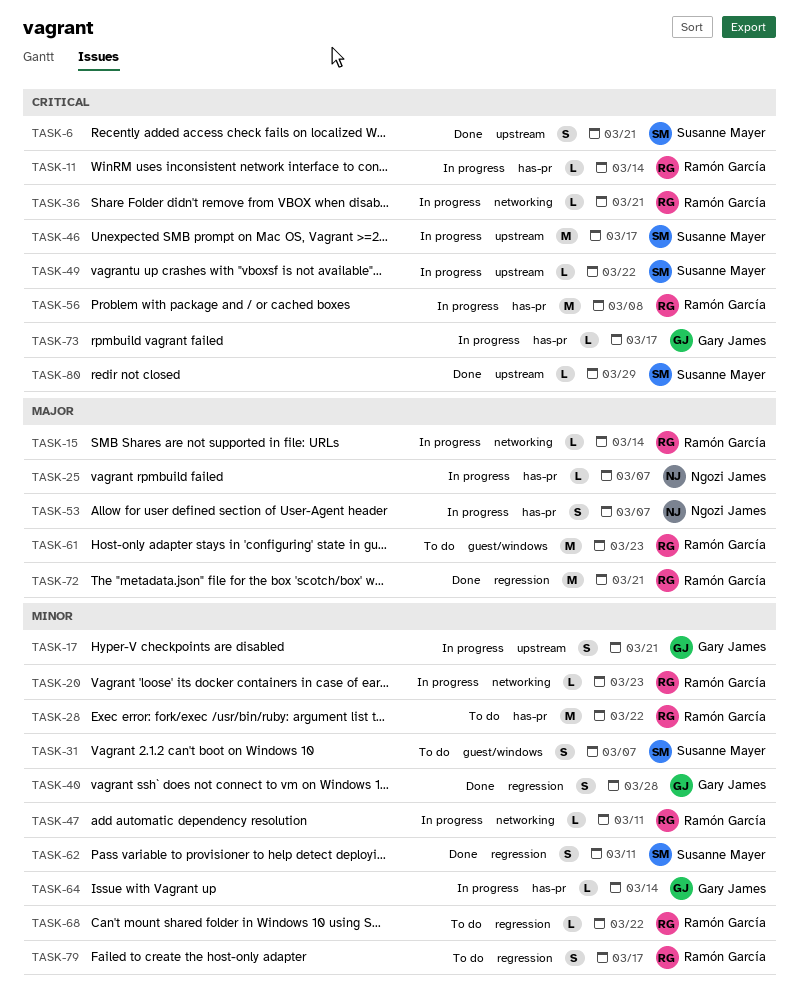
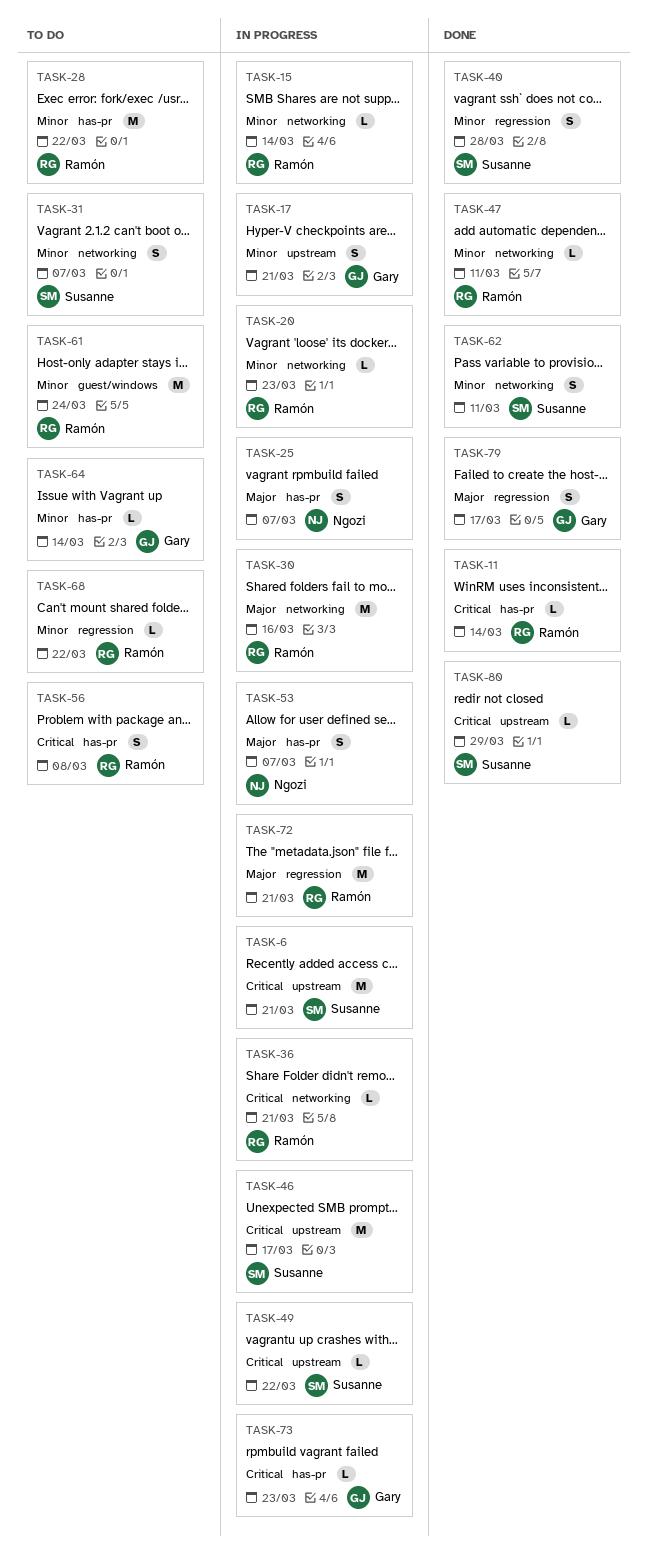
TASK-6, status: Done -> In progress
TASK-6, estimate: S -> M
TASK-11, status: In progress -> Done
TASK-15, priority: Major -> Minor
TASK-25, estimate: L -> S
TASK-30: none -> present
TASK-31, label: guest/windows -> networking
TASK-40, owner: Gary James -> Susanne Mayer
TASK-47, status: In progress -> Done
TASK-56, status: In progress -> To do
TASK-56, estimate: M -> S
TASK-61, priority: Major -> Minor
TASK-61, due: Mar 23 -> Mar 24
TASK-62, label: regression -> networking
TASK-64, status: In progress -> To do
TASK-72, status: Done -> In progress
TASK-73, due: Mar 17 -> Mar 23
TASK-79, status: To do -> Done
TASK-79, owner: Ramón García -> Gary James
TASK-79, priority: Minor -> Major

